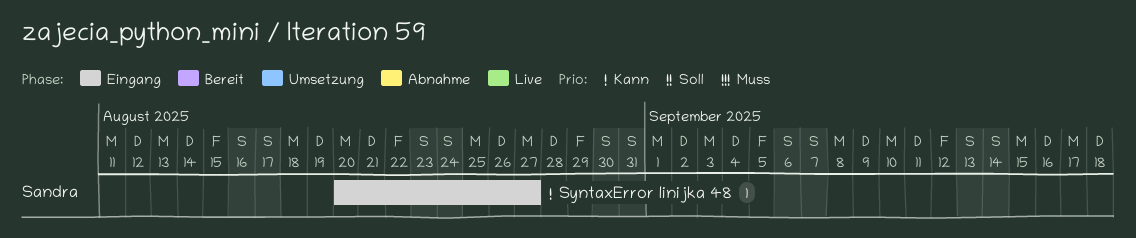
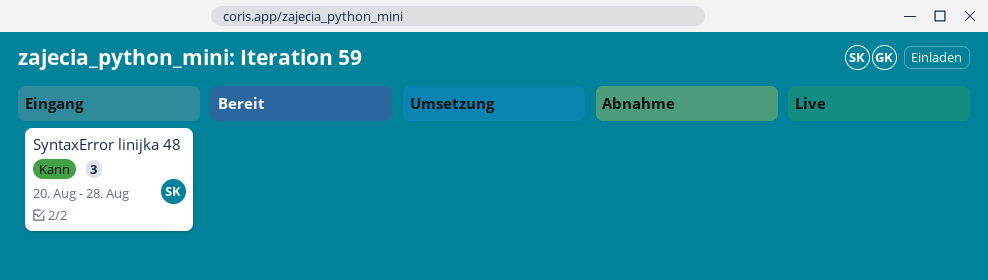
SyntaxError linijka 48, estimate: 1 -> 3
SyntaxError linijka 48, due: Aug 27 -> Aug 28

